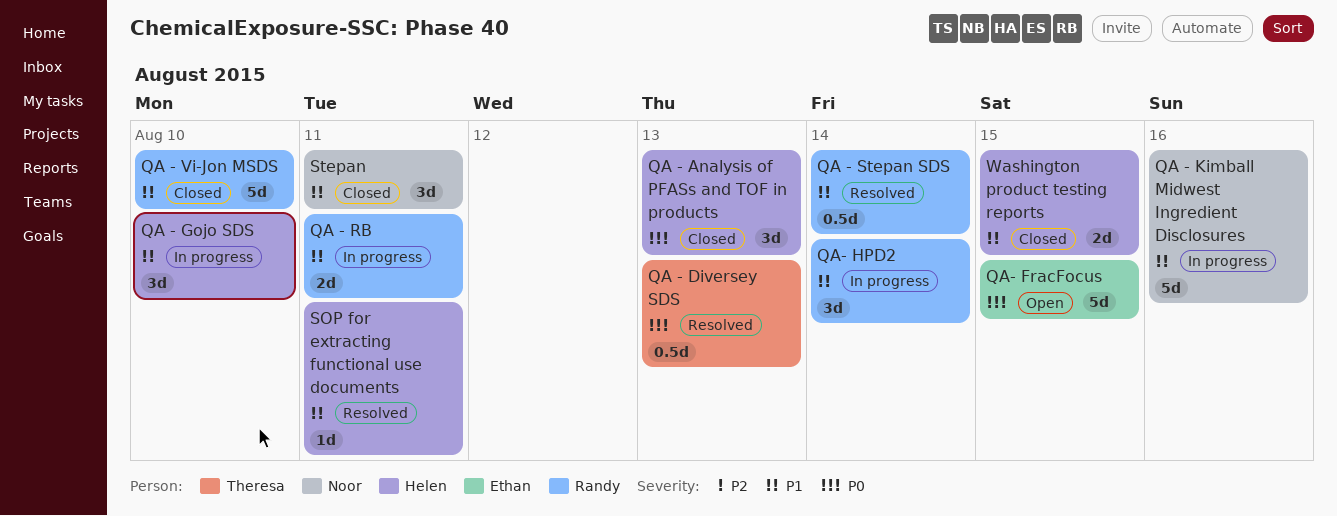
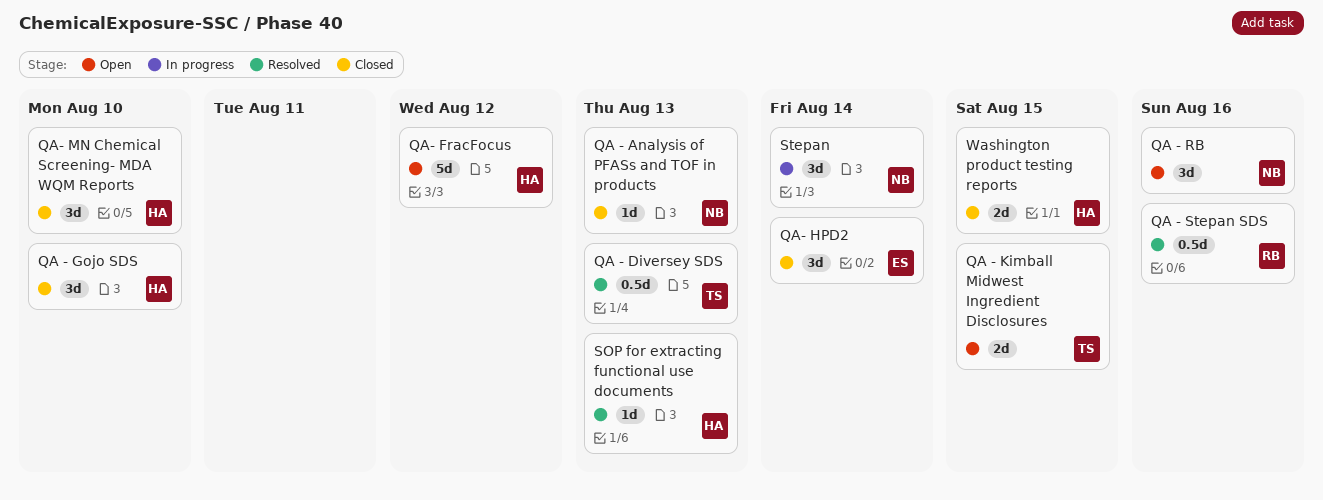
QA - Analysis of PFASs and TOF in products, owner: Helen -> Noor
QA - Analysis of PFASs and TOF in products, estimate: 3d -> 1d
QA - Gojo SDS, status: In progress -> Closed
QA - Kimball Midwest Ingredient Disclosures, status: In progress -> Open
QA - Kimball Midwest Ingredient Disclosures, owner: Noor -> Theresa
QA - Kimball Midwest Ingredient Disclosures, estimate: 5d -> 2d
QA - Kimball Midwest Ingredient Disclosures, due: Aug 16 -> Aug 15
QA - RB, status: In progress -> Open
QA - RB, owner: Randy -> Noor
QA - RB, estimate: 2d -> 3d
QA - RB, due: Aug 11 -> Aug 16
QA - Stepan SDS, due: Aug 14 -> Aug 16
QA - Vi-Jon MSDS: present -> none
QA- FracFocus, owner: Ethan -> Helen
QA- FracFocus, due: Aug 15 -> Aug 12
QA- HPD2, status: In progress -> Closed
QA- HPD2, owner: Randy -> Ethan
QA- MN Chemical Screening- MDA WQM Reports: none -> present
SOP for extracting functional use documents, due: Aug 11 -> Aug 13
Stepan, status: Closed -> In progress
Stepan, due: Aug 11 -> Aug 14

